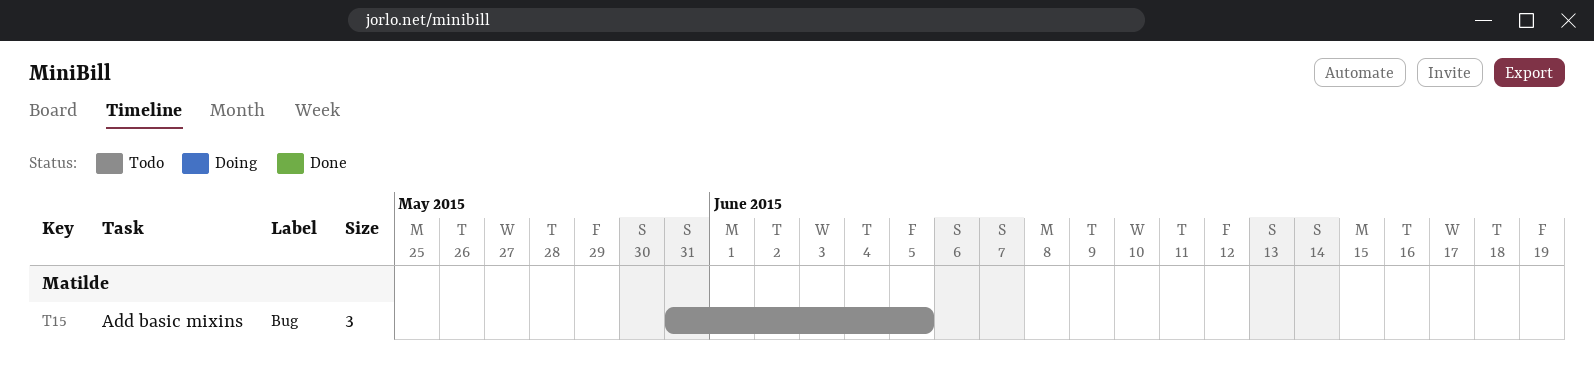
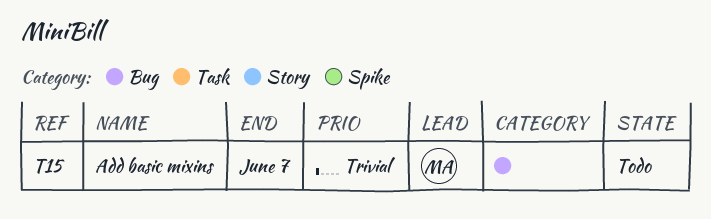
T15, due: Jun 5 -> Jun 7

